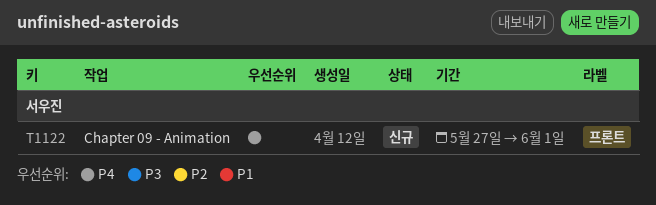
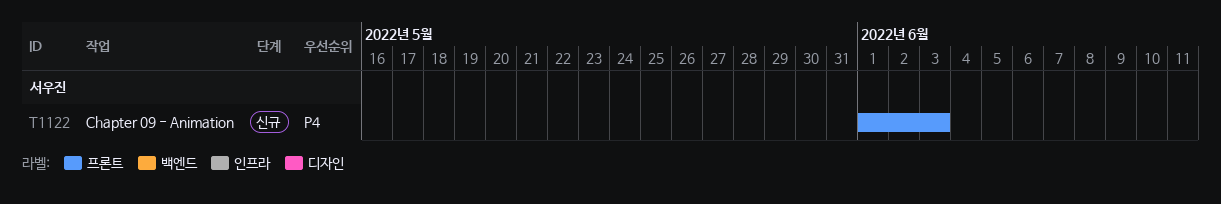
T1122, start: May 27 -> Jun 1
T1122, due: Jun 1 -> Jun 3

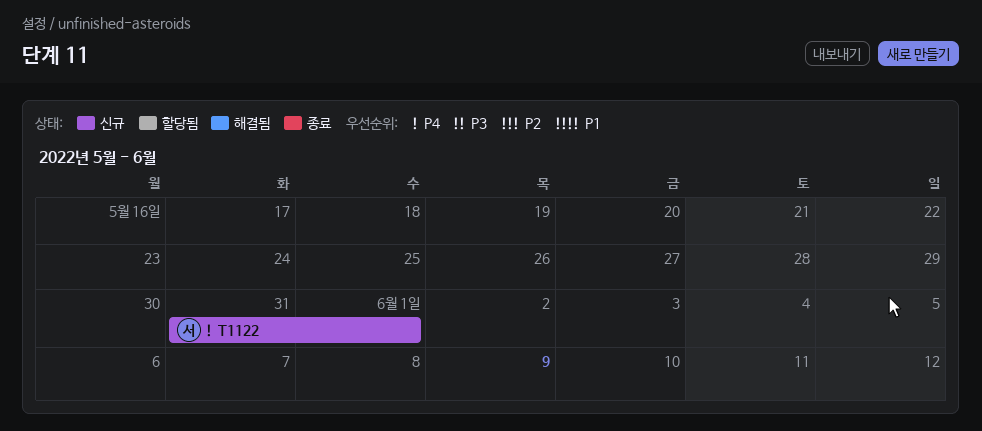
T1122, start: Jun 1 -> May 31
T1122, due: Jun 3 -> Jun 1

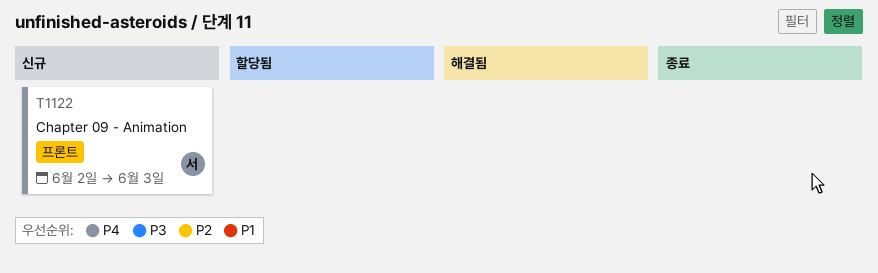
T1122, start: May 31 -> Jun 2
T1122, due: Jun 1 -> Jun 3

